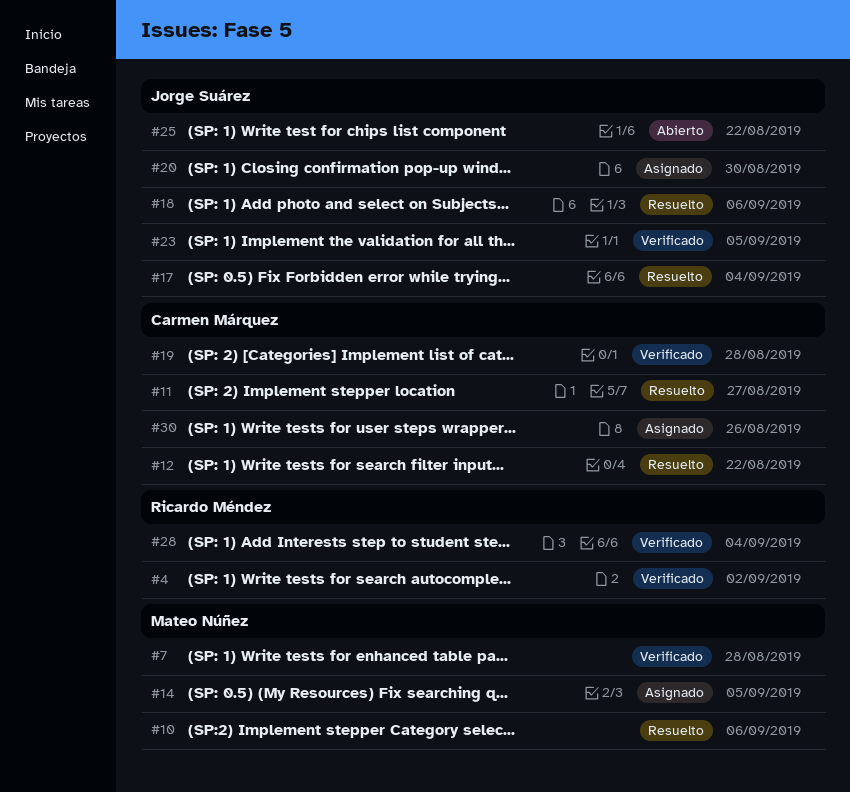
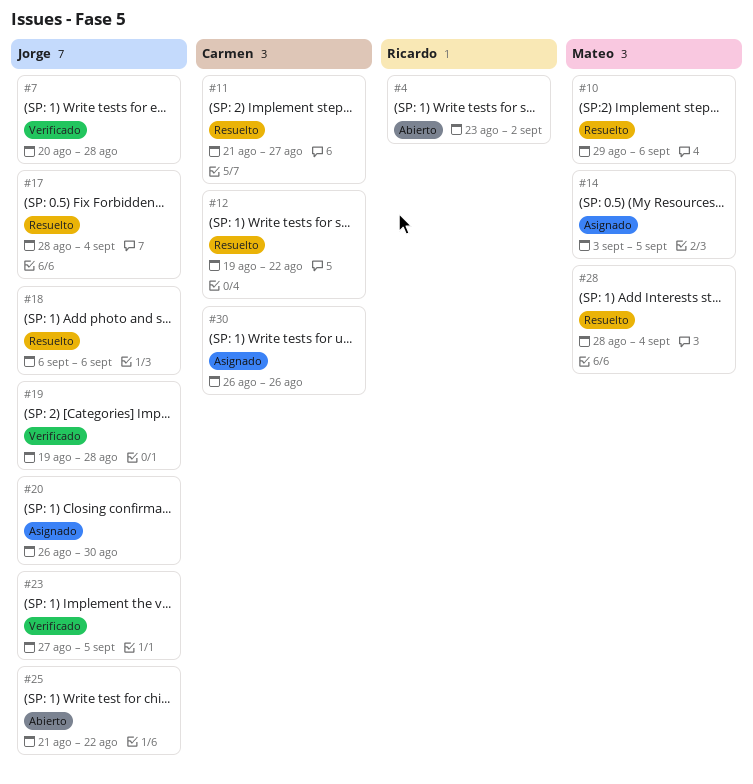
#4, status: Verificado -> Abierto
#7, owner: Mateo Núñez -> Jorge Suárez
#19, owner: Carmen Márquez -> Jorge Suárez
#28, status: Verificado -> Resuelto
#28, owner: Ricardo Méndez -> Mateo Núñez

